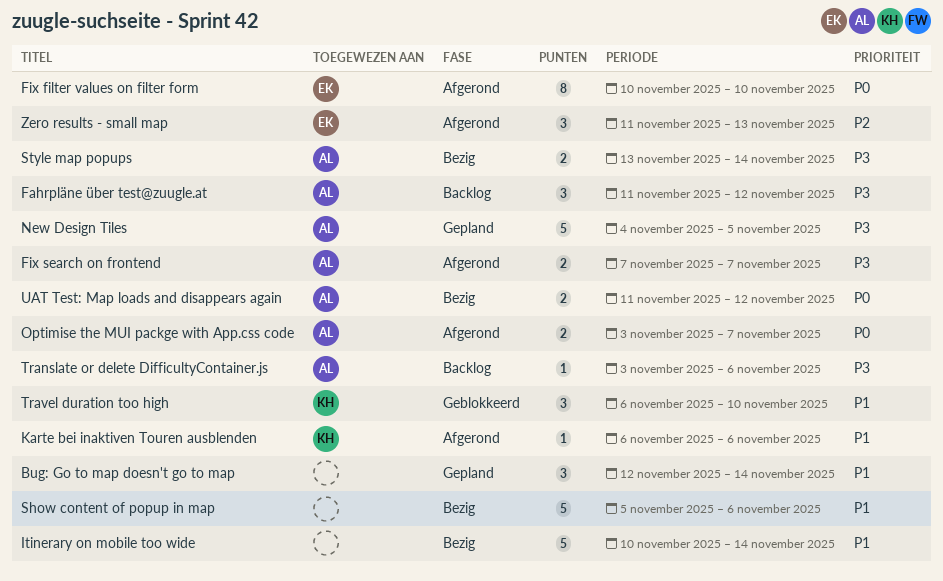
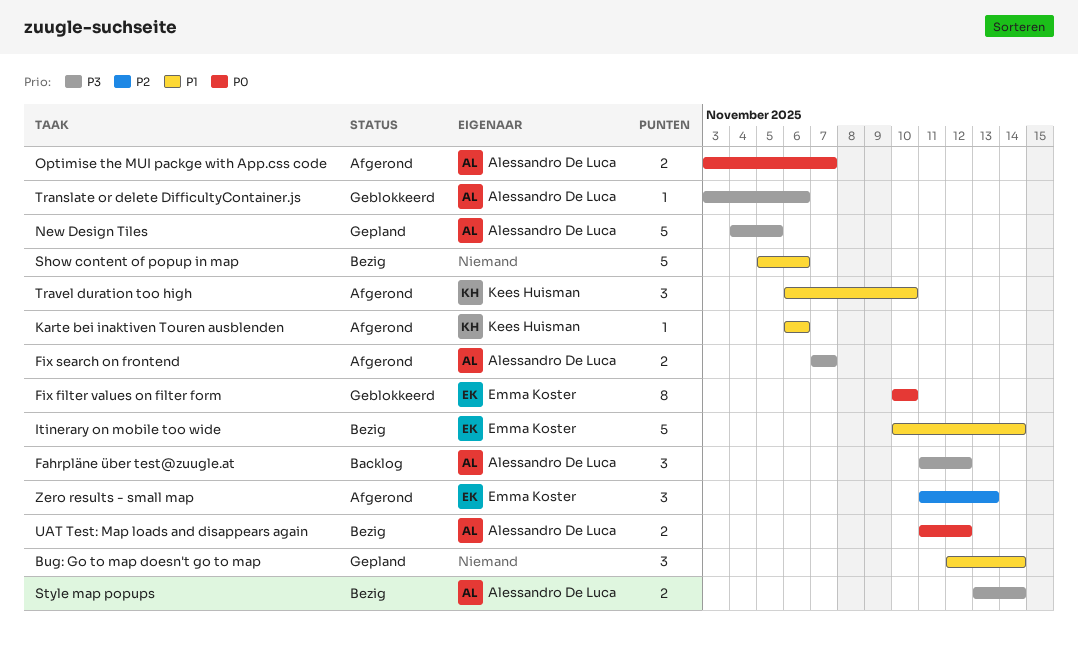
Fix filter values on filter form, status: Afgerond -> Geblokkeerd
Itinerary on mobile too wide, owner: none -> Emma Koster
Translate or delete DifficultyContainer.js, status: Backlog -> Geblokkeerd
Travel duration too high, status: Geblokkeerd -> Afgerond

